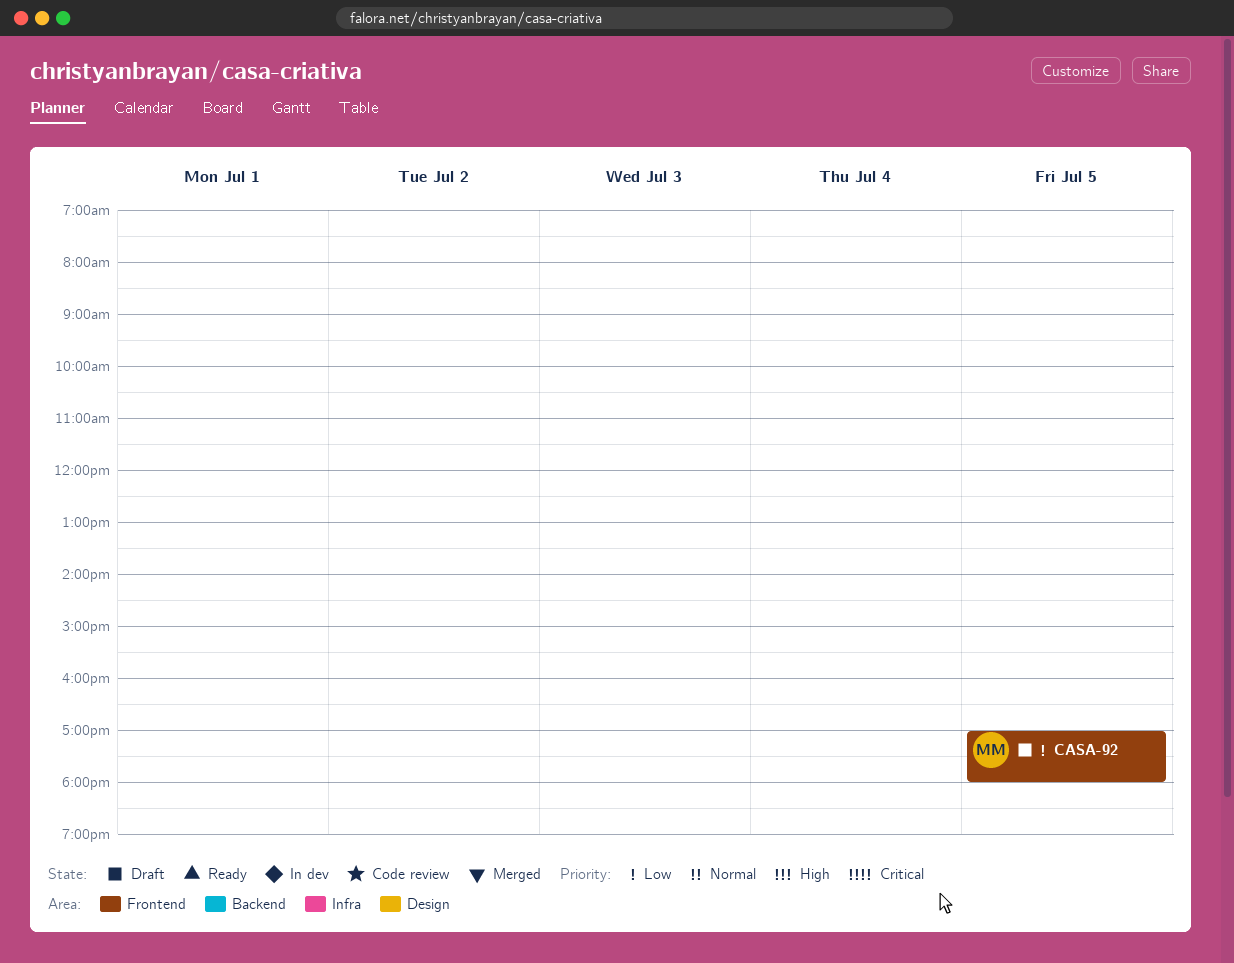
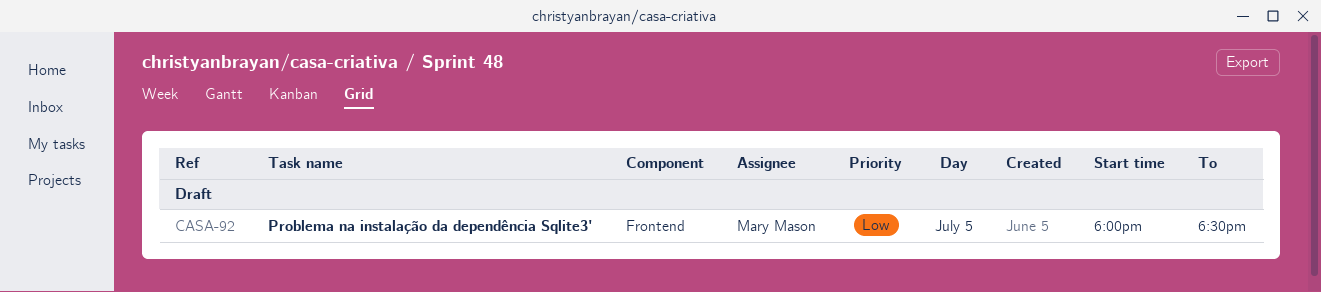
CASA-92, begins: 17:00 -> 18:00
CASA-92, ends: 18:00 -> 18:30

